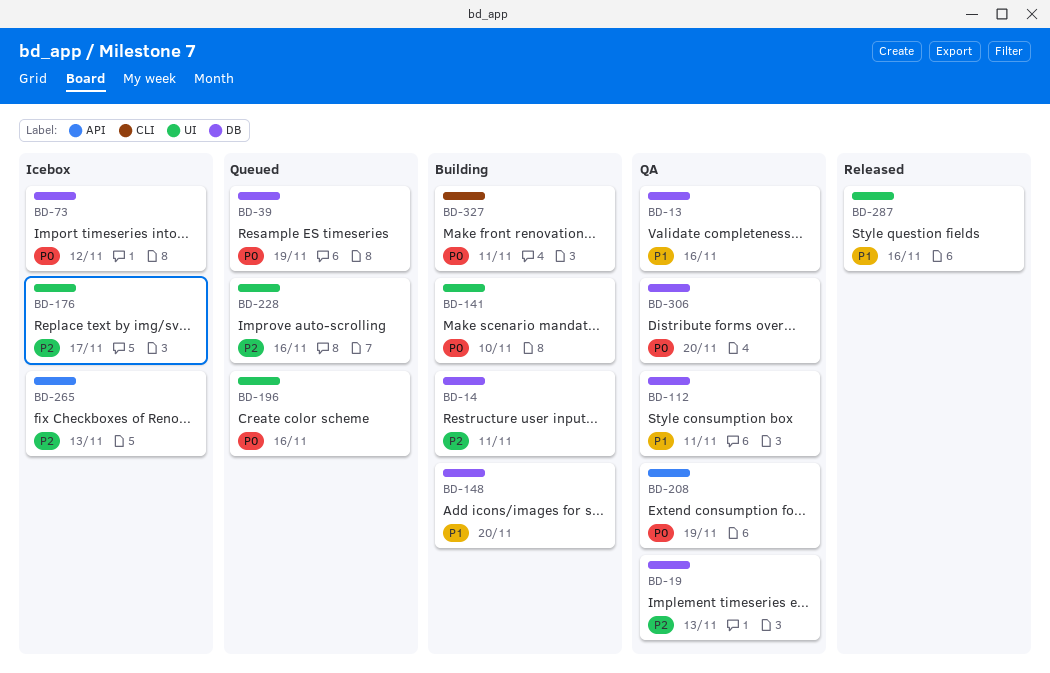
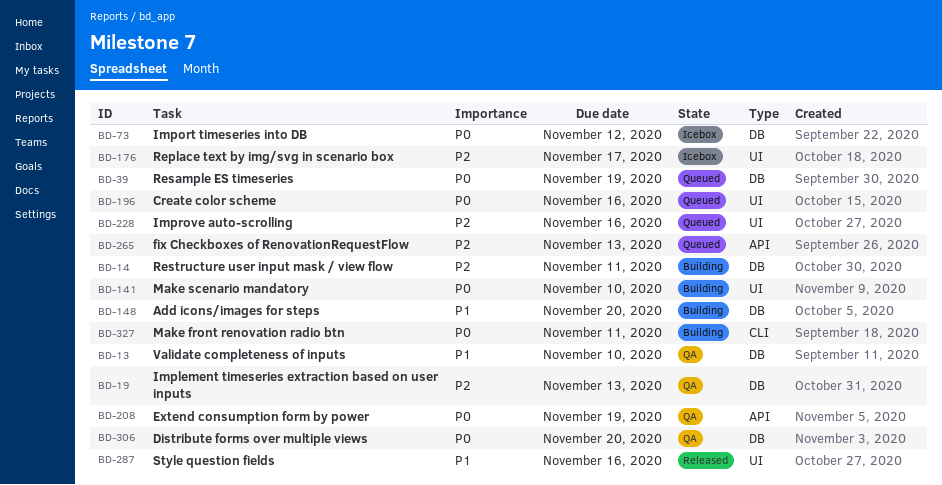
BD-13, due: Nov 16 -> Nov 10
BD-112: present -> none
BD-265, status: Icebox -> Queued

